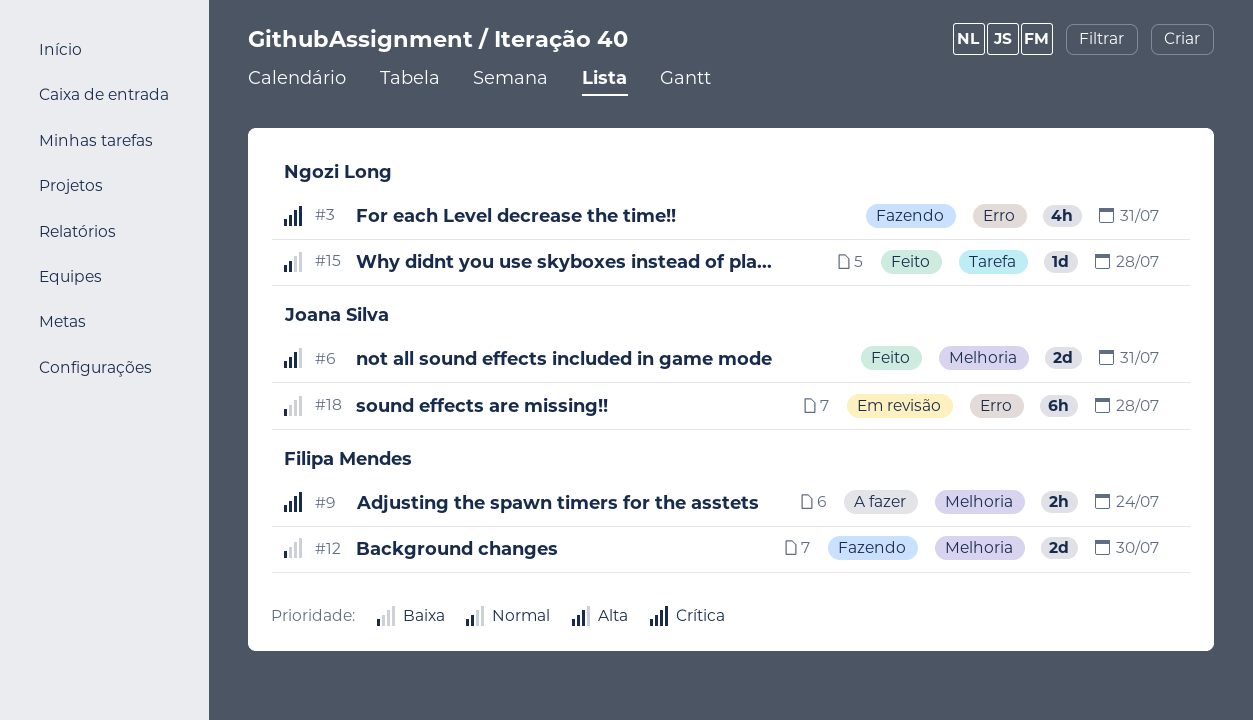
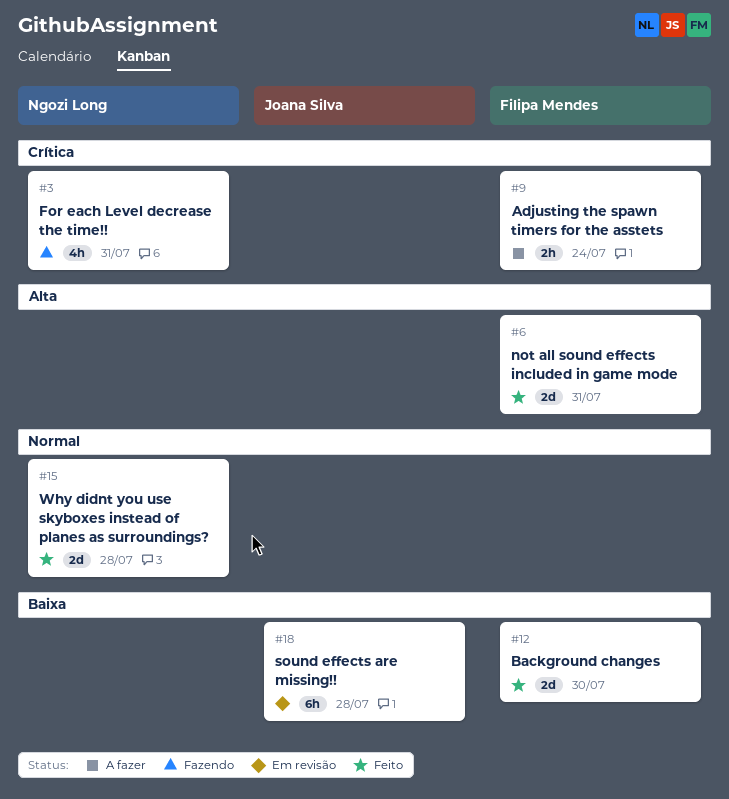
#6, owner: Joana Silva -> Filipa Mendes
#12, status: Fazendo -> Feito
#15, estimate: 1d -> 2d

